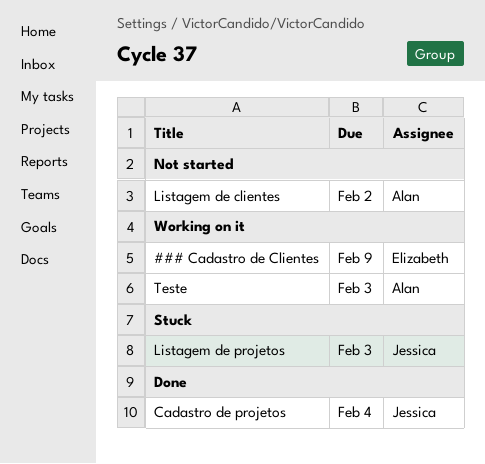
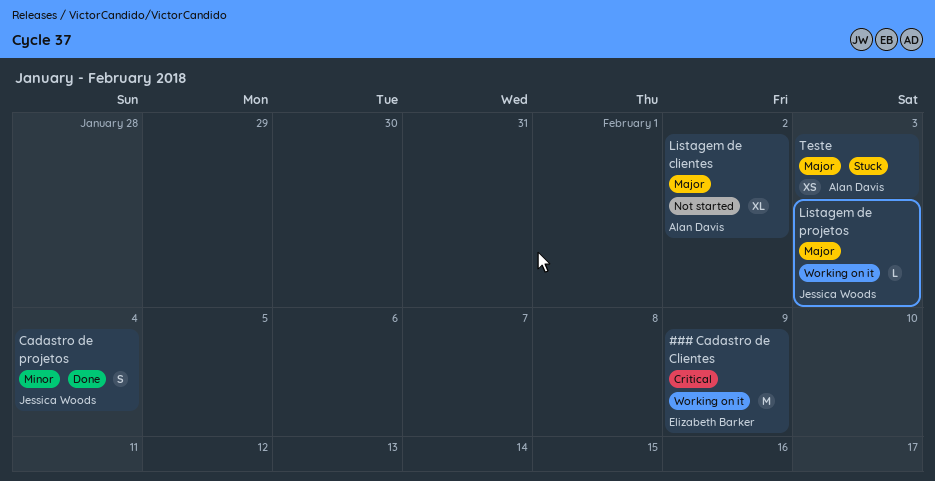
Listagem de projetos, status: Stuck -> Working on it
Teste, status: Working on it -> Stuck

